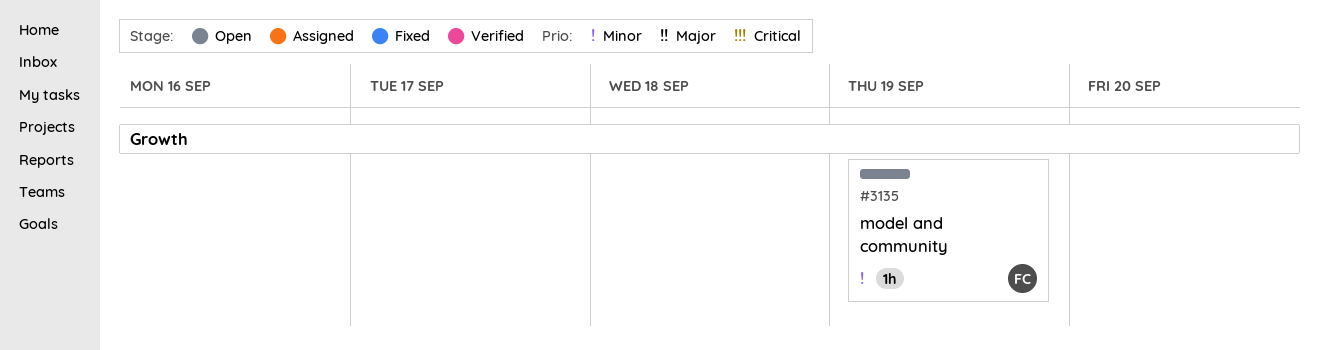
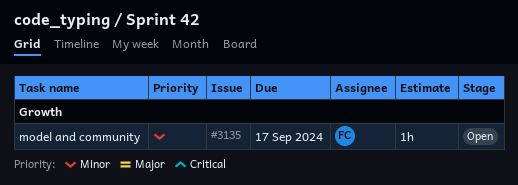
#3135, due: Sep 19 -> Sep 17

